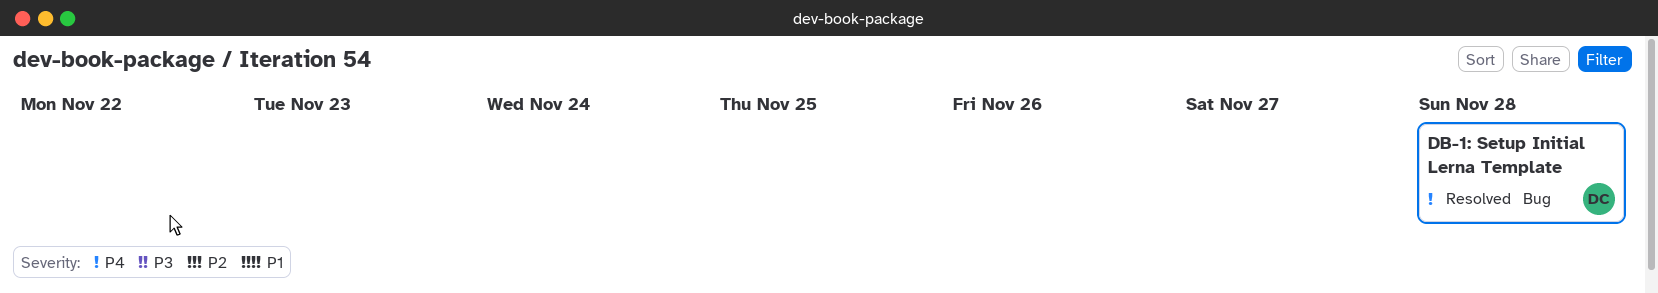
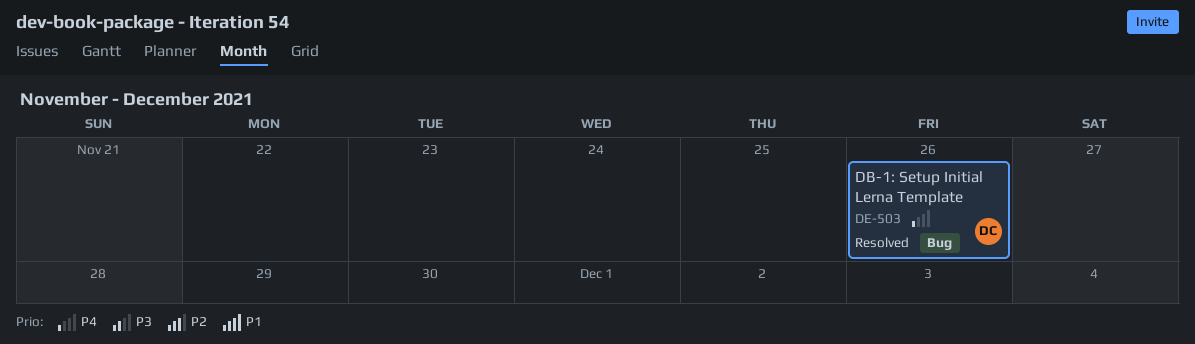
DB-1: Setup Initial Lerna Template, due: Nov 28 -> Nov 26

